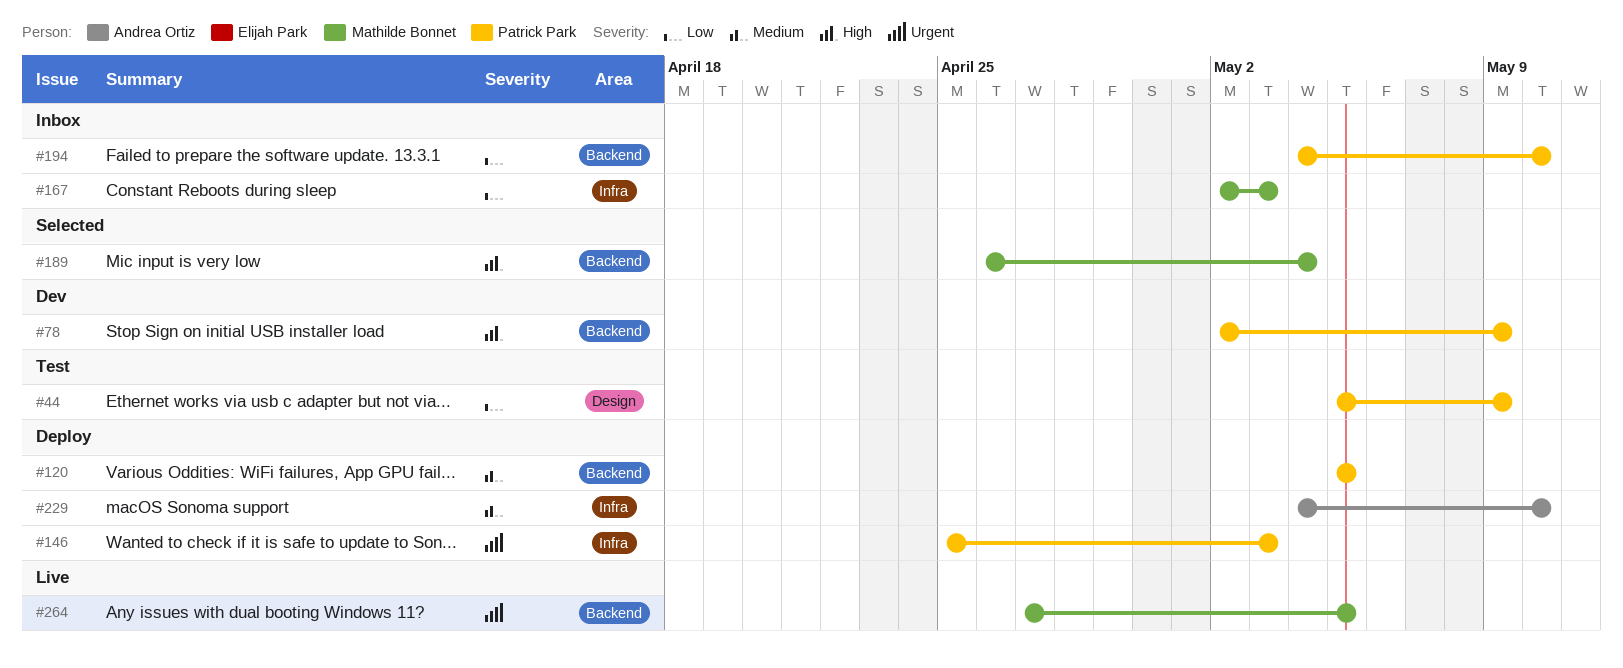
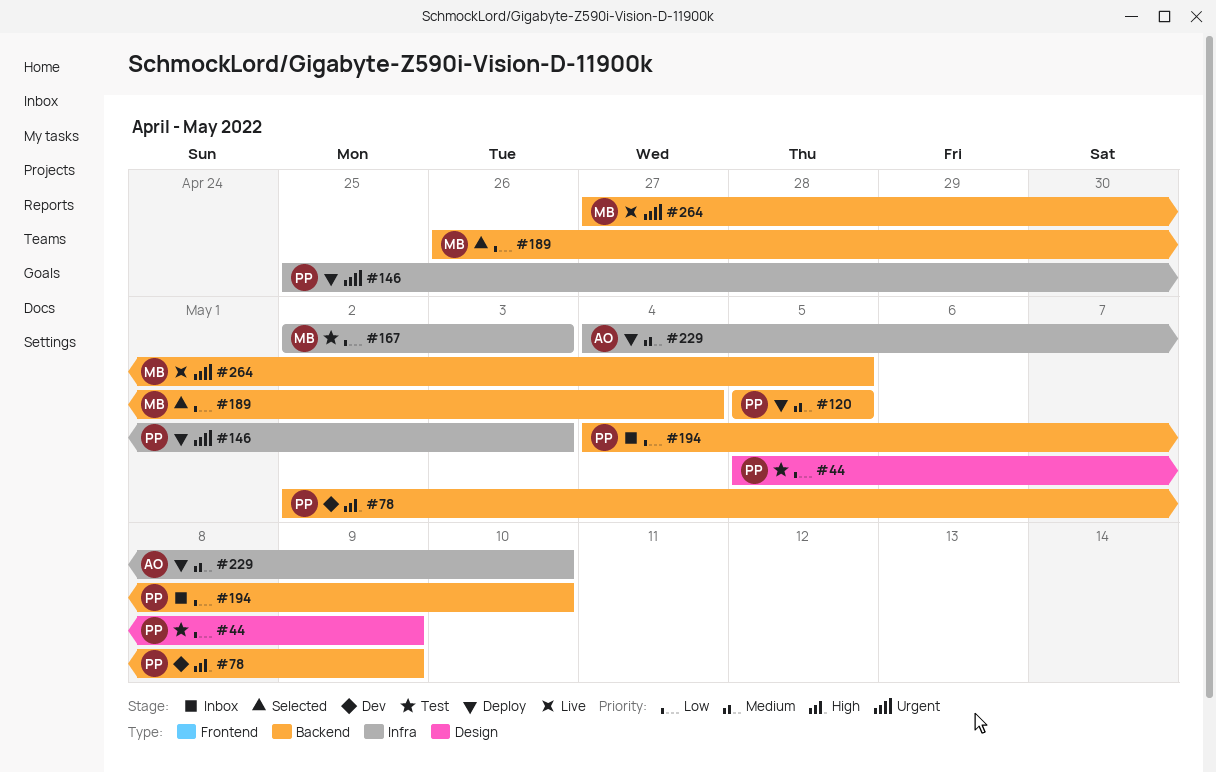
#167, status: Inbox -> Test
#189, priority: High -> Low

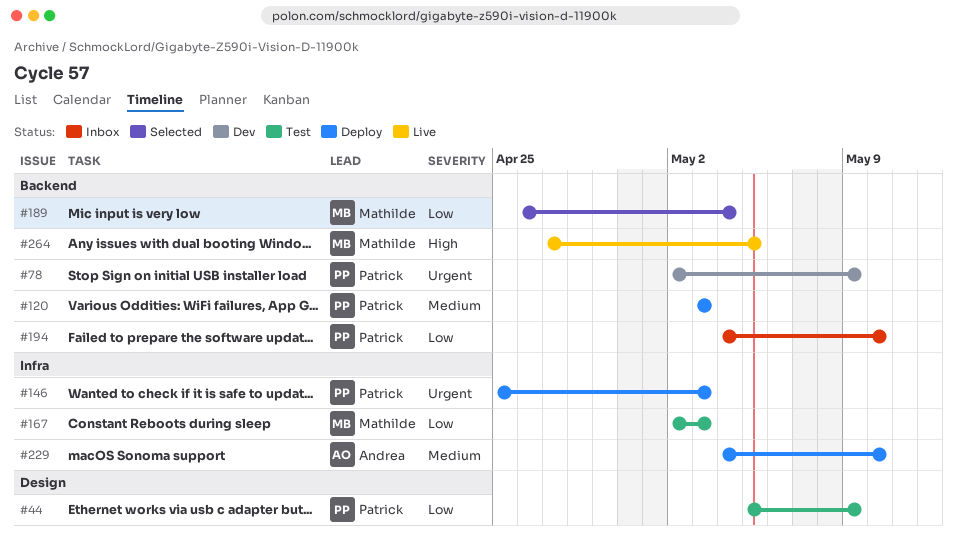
#78, priority: High -> Urgent
#120, start: May 5 -> May 3
#120, due: May 5 -> May 3
#264, priority: Urgent -> High

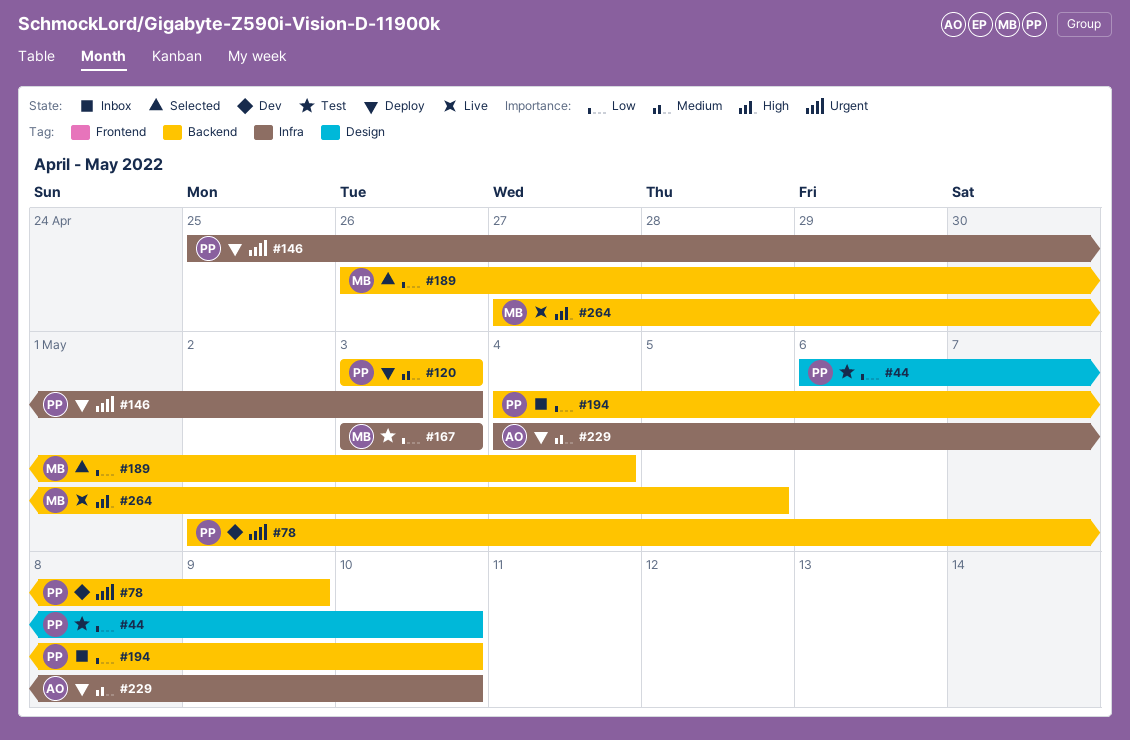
#44, start: May 5 -> May 6
#44, due: May 9 -> May 10
#167, start: May 2 -> May 3

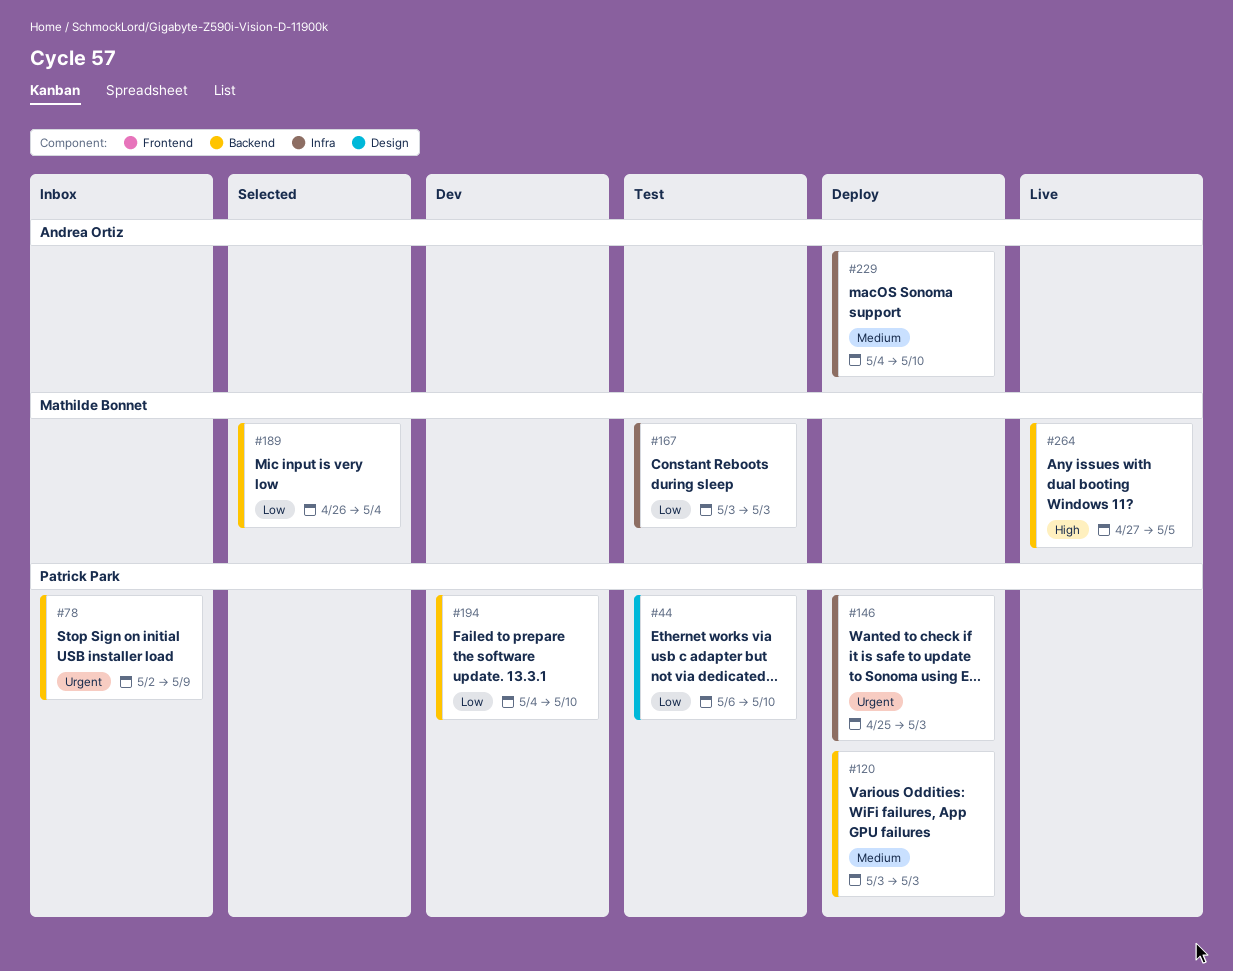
#78, status: Dev -> Inbox
#194, status: Inbox -> Dev

